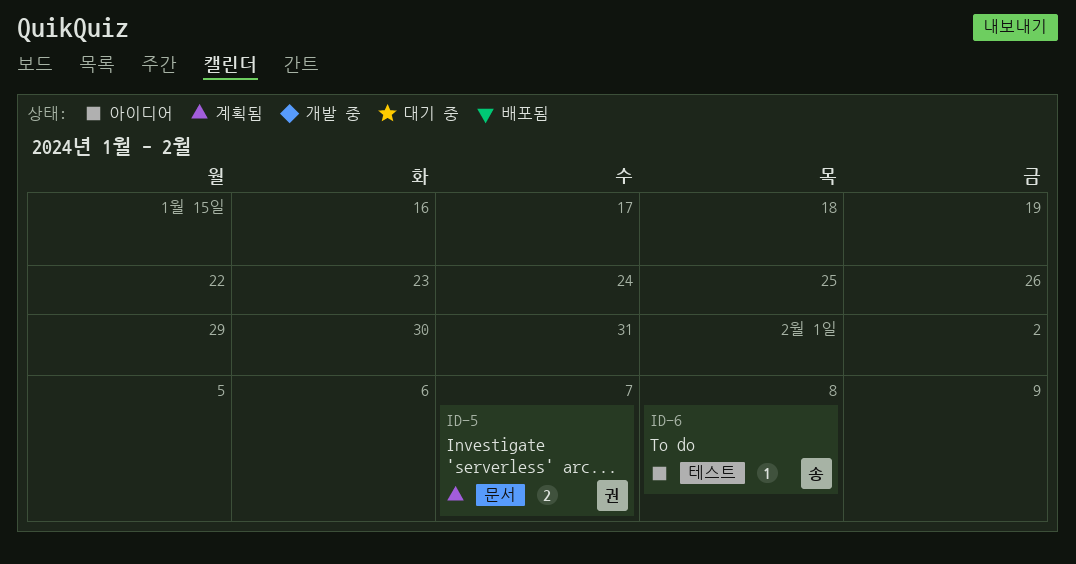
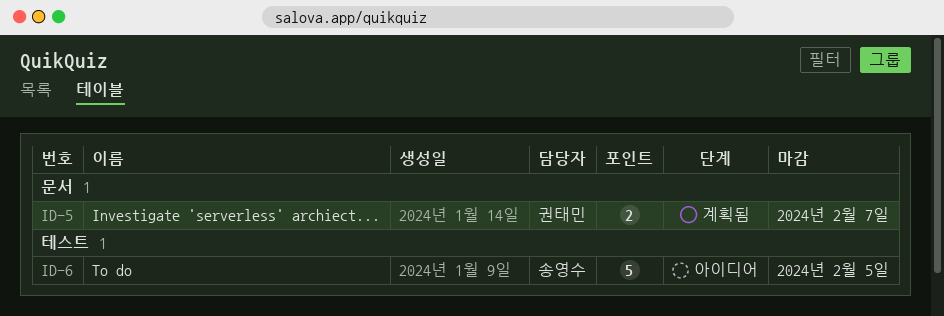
ID-6, estimate: 1 -> 5
ID-6, due: Feb 8 -> Feb 5

